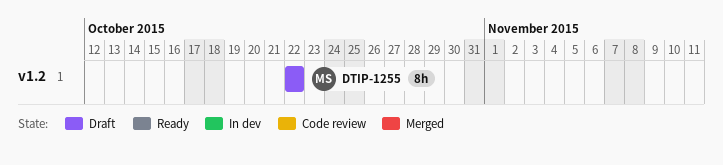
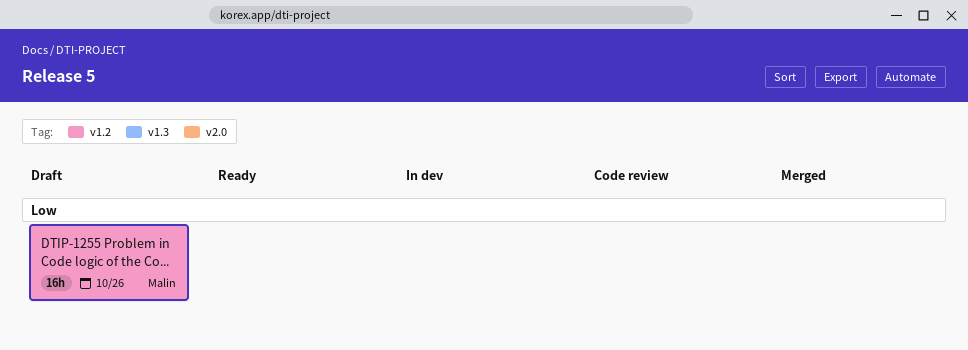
DTIP-1255, estimate: 8h -> 16h
DTIP-1255, due: Oct 22 -> Oct 26

